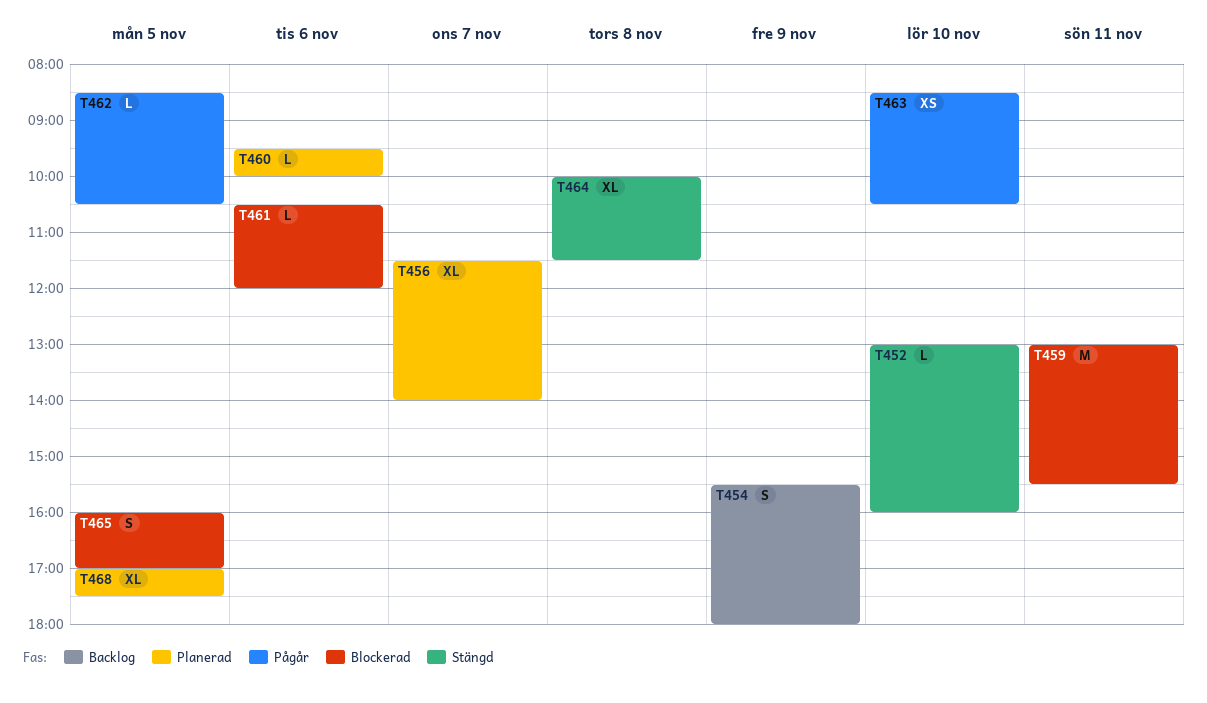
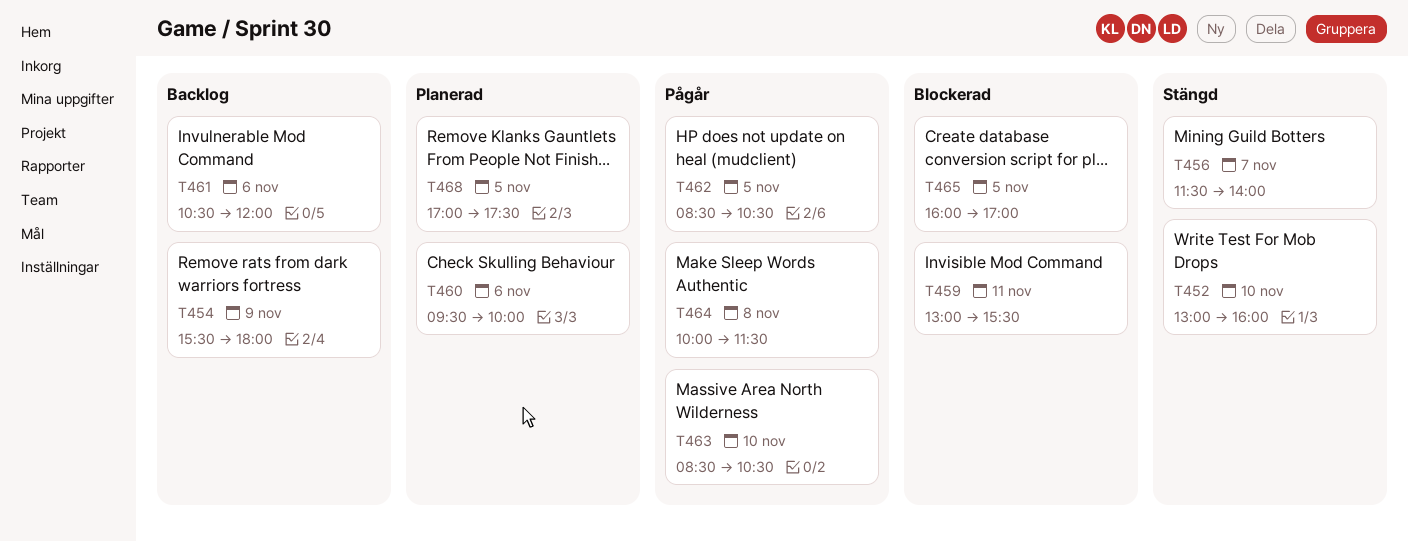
T456, status: Planerad -> Stängd
T461, status: Blockerad -> Backlog
T464, status: Stängd -> Pågår

